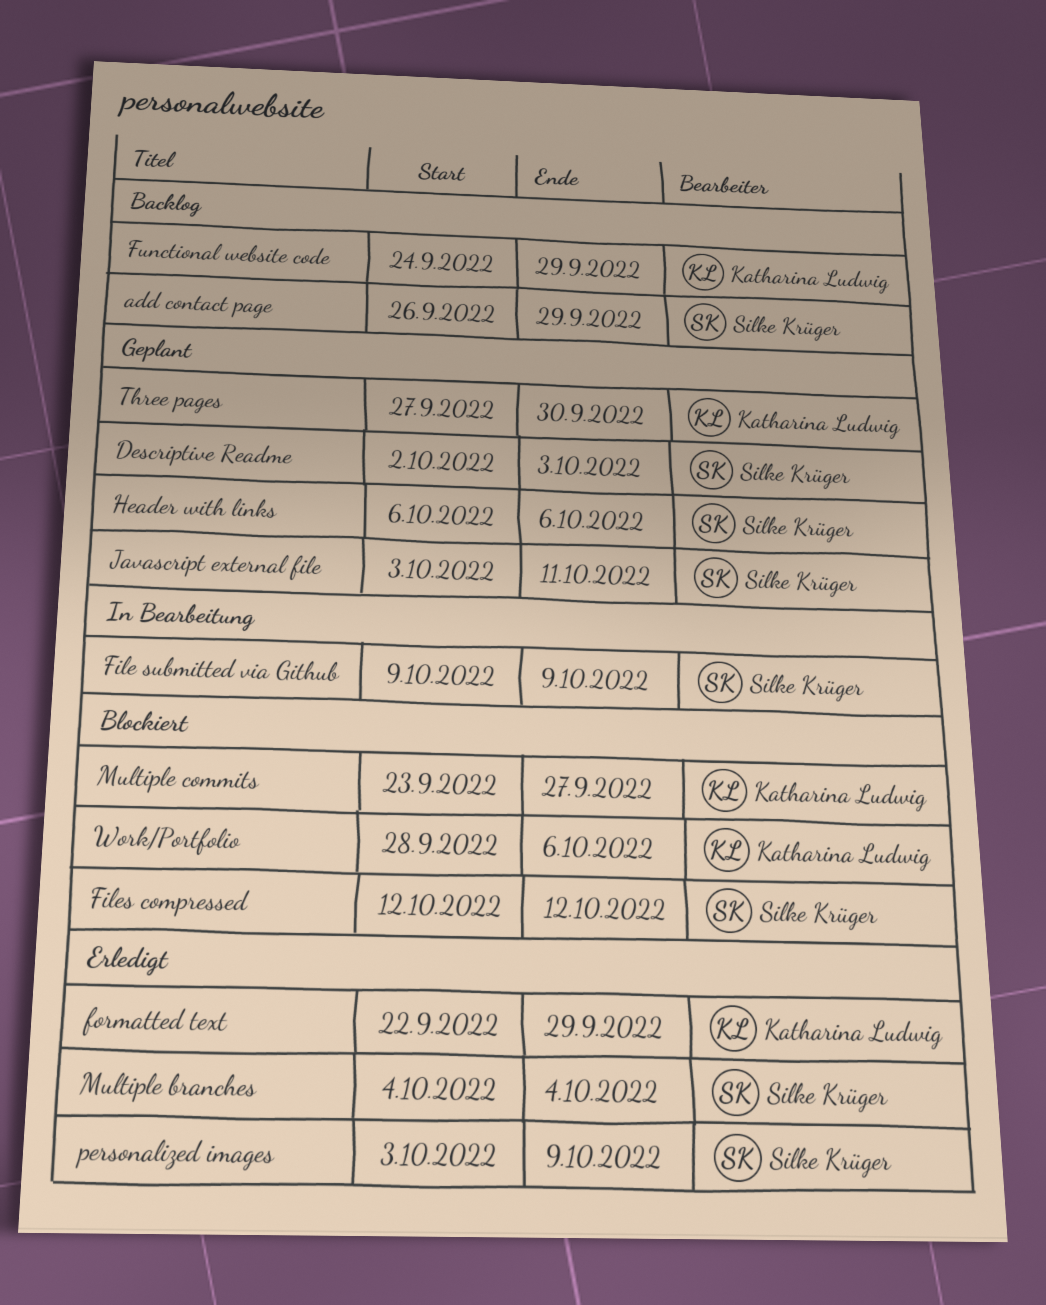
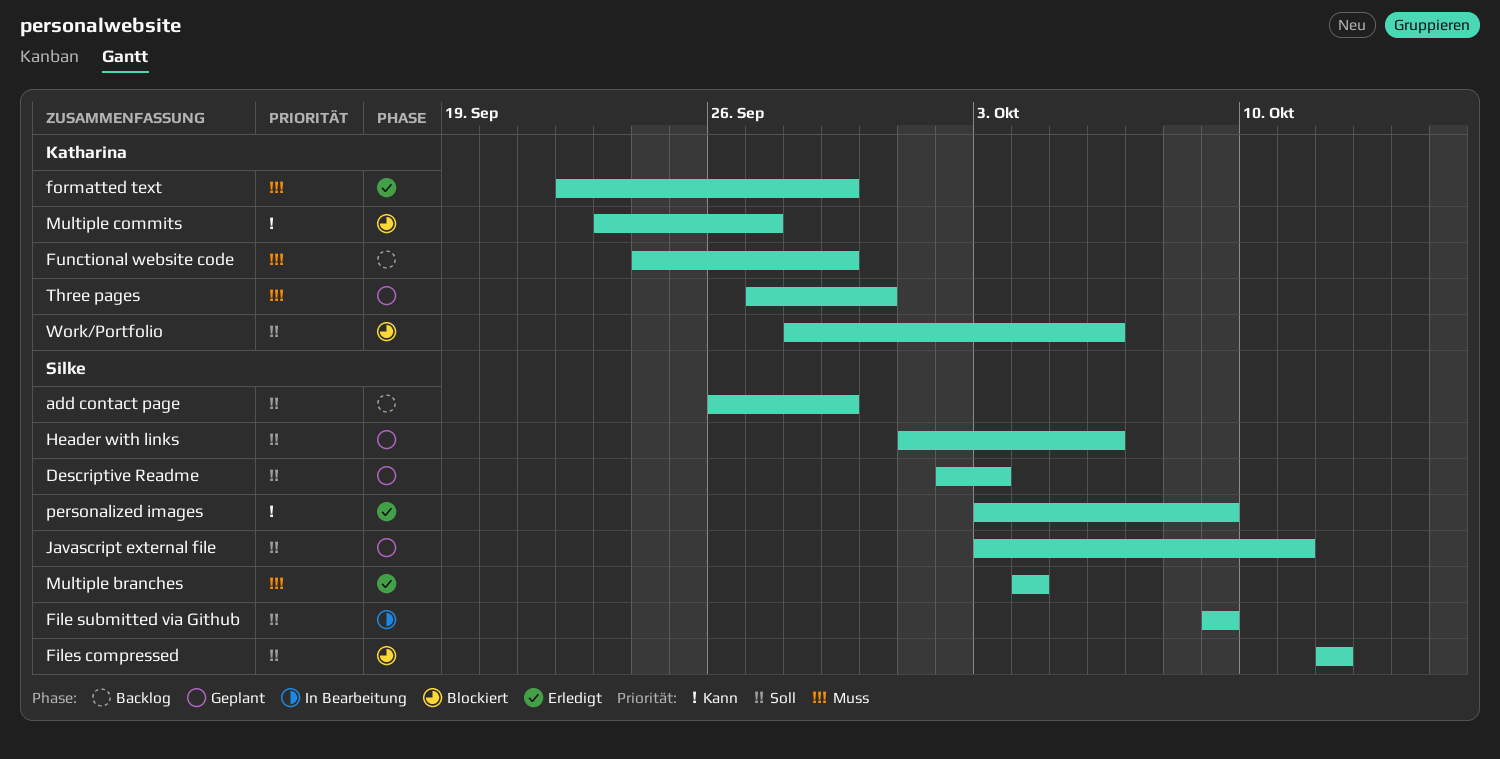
Header with links, start: Oct 6 -> Oct 1

